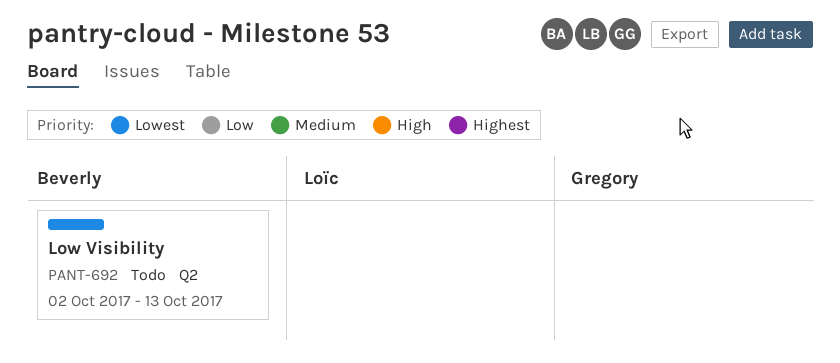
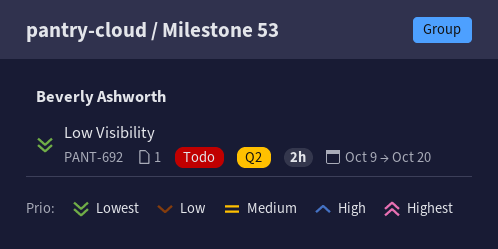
PANT-692, start: Oct 2 -> Oct 9
PANT-692, due: Oct 13 -> Oct 20

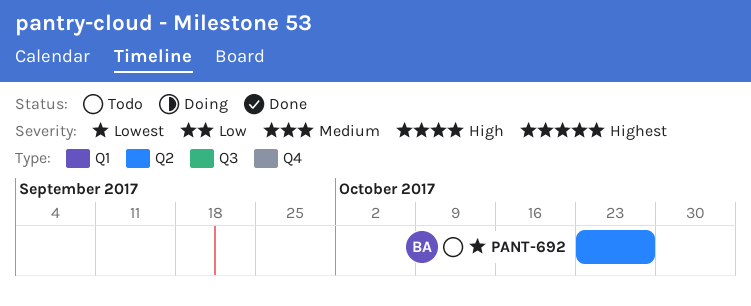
PANT-692, start: Oct 9 -> Oct 23
PANT-692, due: Oct 20 -> Oct 27

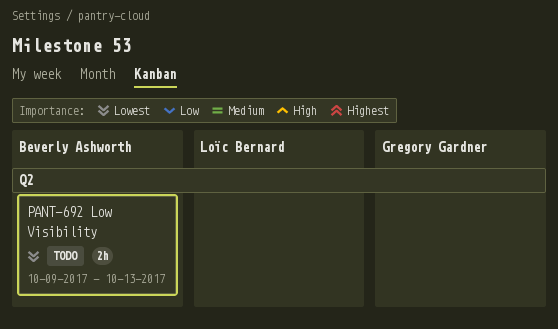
PANT-692, start: Oct 23 -> Oct 9
PANT-692, due: Oct 27 -> Oct 13

